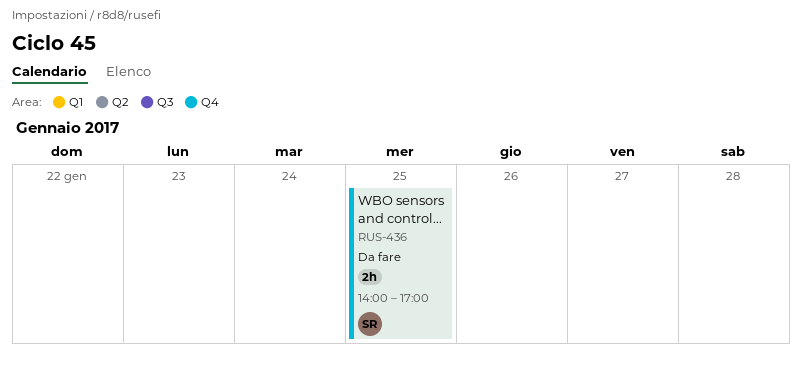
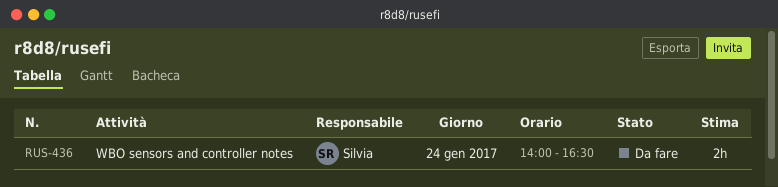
RUS-436, day: Jan 25 -> Jan 24
RUS-436, ends: 17:00 -> 16:30

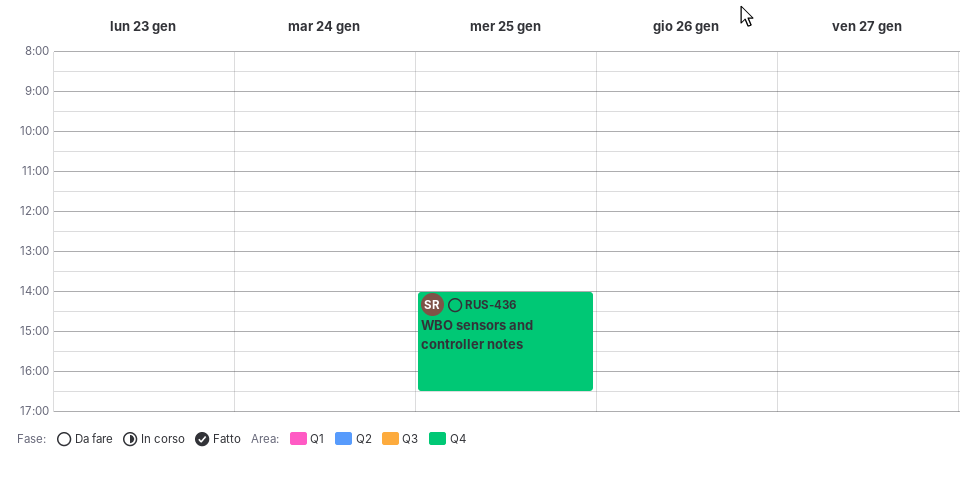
RUS-436, day: Jan 24 -> Jan 25

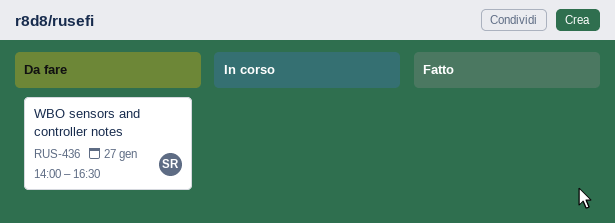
RUS-436, day: Jan 25 -> Jan 27

